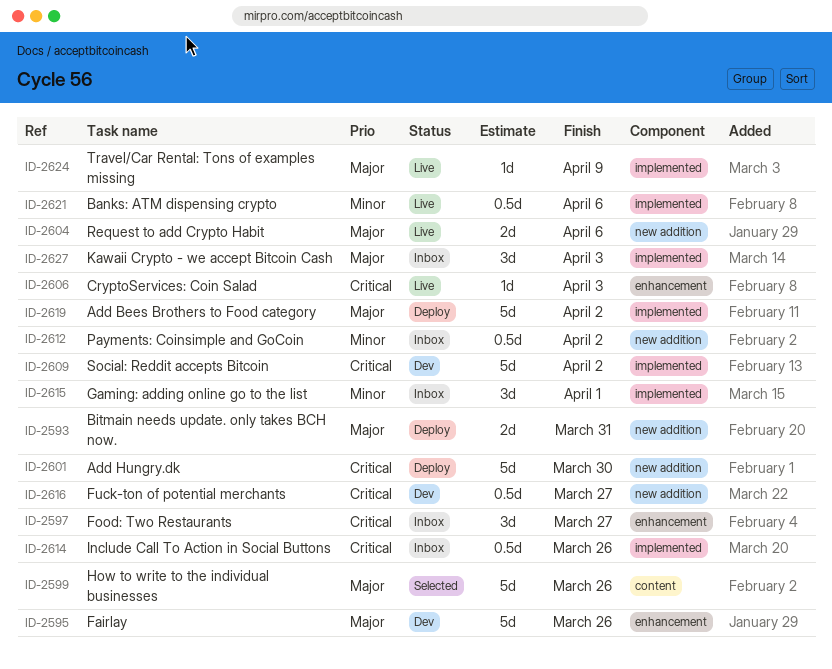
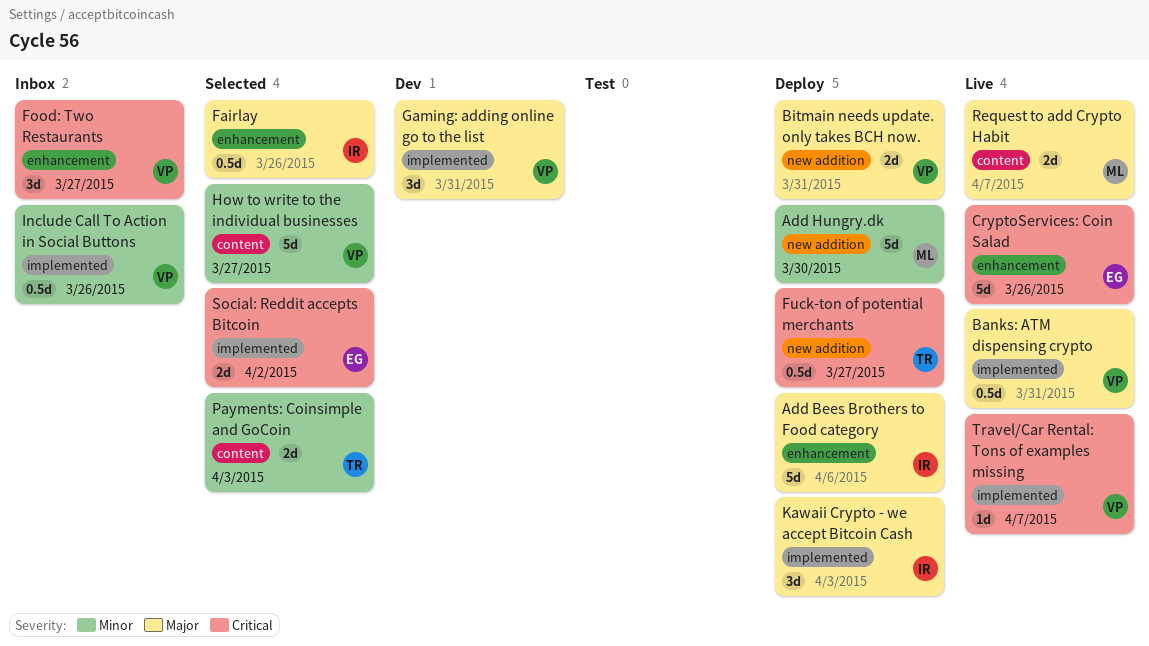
Add Bees Brothers to Food category, label: implemented -> enhancement
Add Bees Brothers to Food category, due: Apr 2 -> Apr 6
Add Hungry.dk, priority: Critical -> Minor
Banks: ATM dispensing crypto, priority: Minor -> Major
Banks: ATM dispensing crypto, due: Apr 6 -> Mar 31
CryptoServices: Coin Salad, estimate: 1d -> 5d
CryptoServices: Coin Salad, due: Apr 3 -> Mar 26
Fairlay, status: Dev -> Selected
Fairlay, estimate: 5d -> 0.5d
Fuck-ton of potential merchants, status: Dev -> Deploy
Gaming: adding online go to the list, status: Inbox -> Dev
Gaming: adding online go to the list, priority: Minor -> Major
Gaming: adding online go to the list, due: Apr 1 -> Mar 31
How to write to the individual businesses, priority: Major -> Minor
How to write to the individual businesses, due: Mar 26 -> Mar 27
Include Call To Action in Social Buttons, priority: Critical -> Minor
Kawaii Crypto - we accept Bitcoin Cash, status: Inbox -> Deploy
Payments: Coinsimple and GoCoin, status: Inbox -> Selected
Payments: Coinsimple and GoCoin, label: new addition -> content
Payments: Coinsimple and GoCoin, estimate: 0.5d -> 2d
Payments: Coinsimple and GoCoin, due: Apr 2 -> Apr 3
Request to add Crypto Habit, label: new addition -> content
Request to add Crypto Habit, due: Apr 6 -> Apr 7
Social: Reddit accepts Bitcoin, status: Dev -> Selected
Social: Reddit accepts Bitcoin, estimate: 5d -> 2d
Travel/Car Rental: Tons of examples missing, priority: Major -> Critical
Travel/Car Rental: Tons of examples missing, due: Apr 9 -> Apr 7

